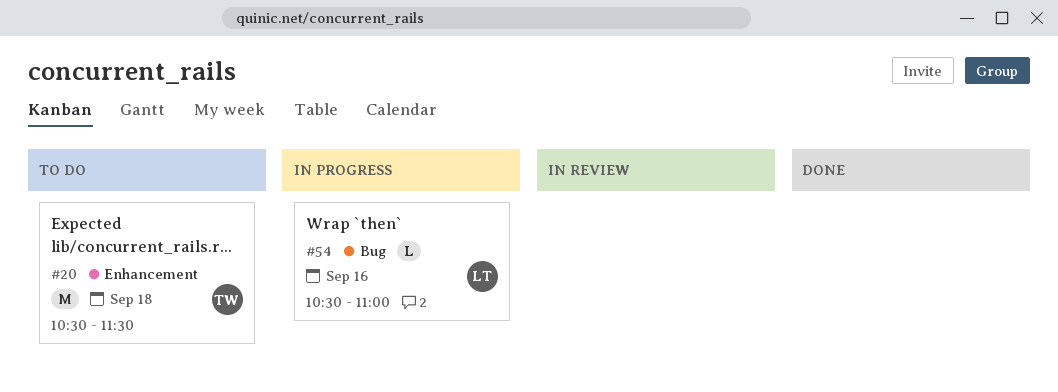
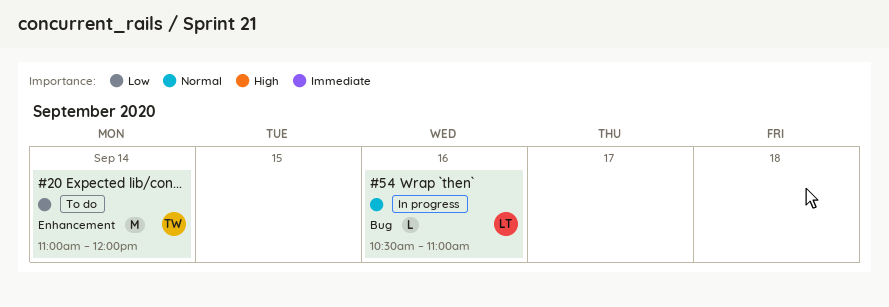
#20, day: Sep 18 -> Sep 14
#20, begins: 10:30 -> 11:00
#20, ends: 11:30 -> 12:00

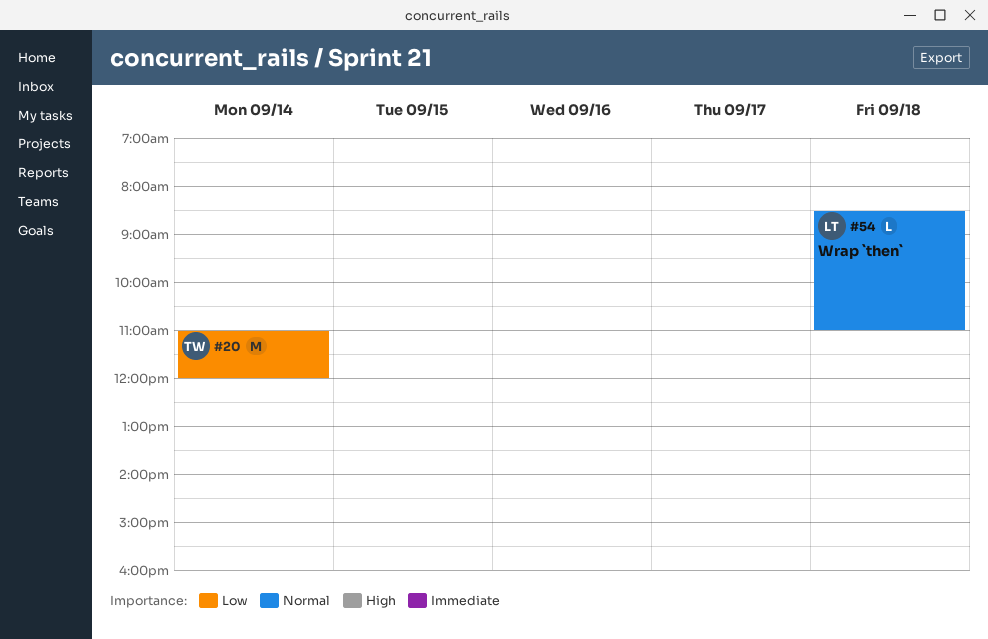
#54, day: Sep 16 -> Sep 18
#54, begins: 10:30 -> 08:30

